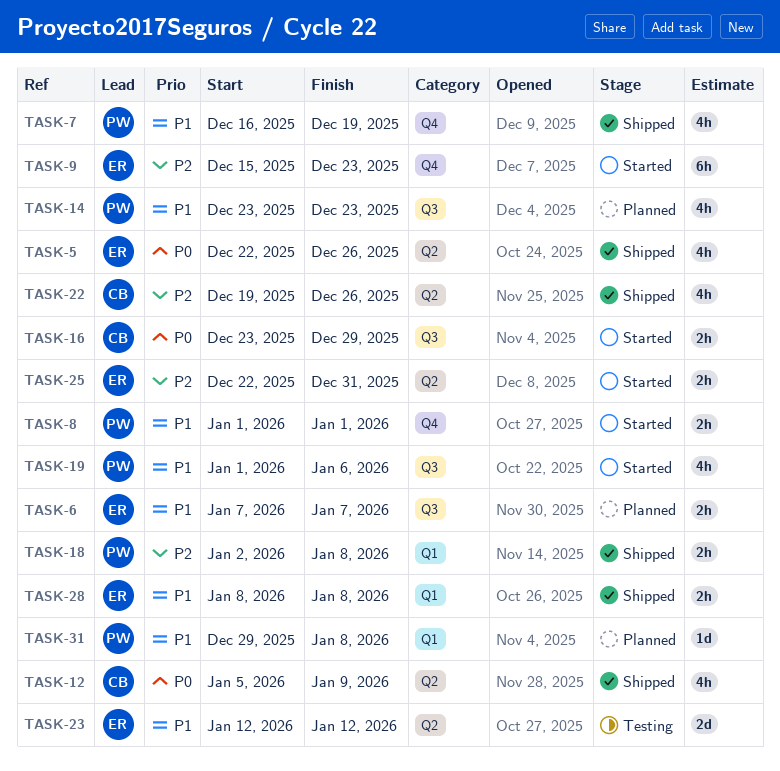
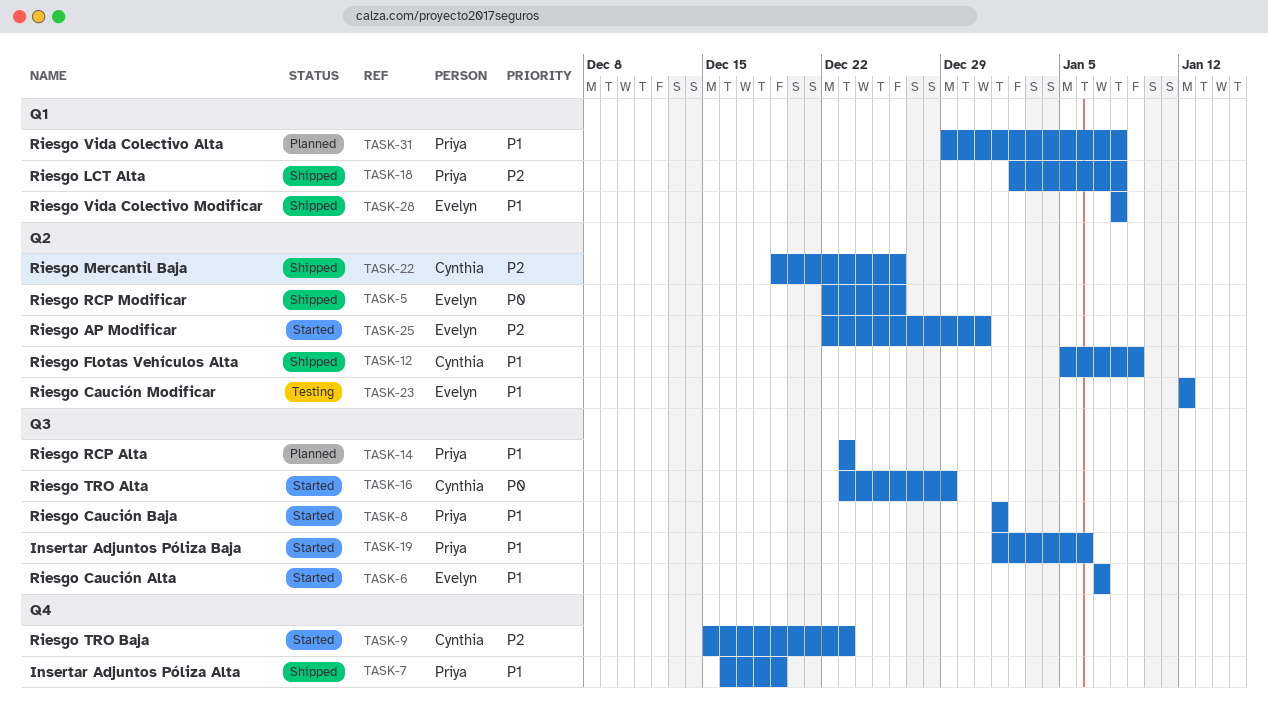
TASK-6, status: Planned -> Started
TASK-8, label: Q4 -> Q3
TASK-9, owner: Evelyn -> Cynthia
TASK-12, priority: P0 -> P1

